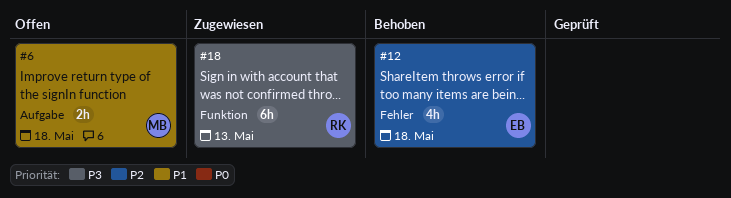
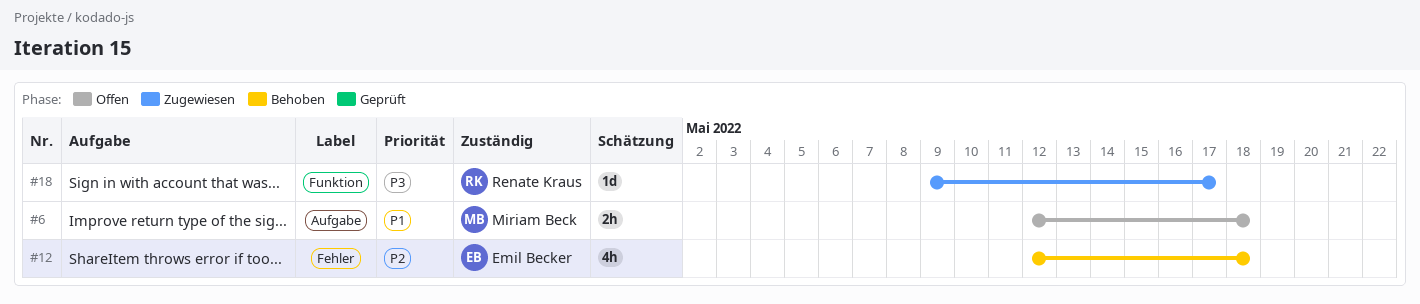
#18, estimate: 6h -> 1d
#18, due: May 13 -> May 17

